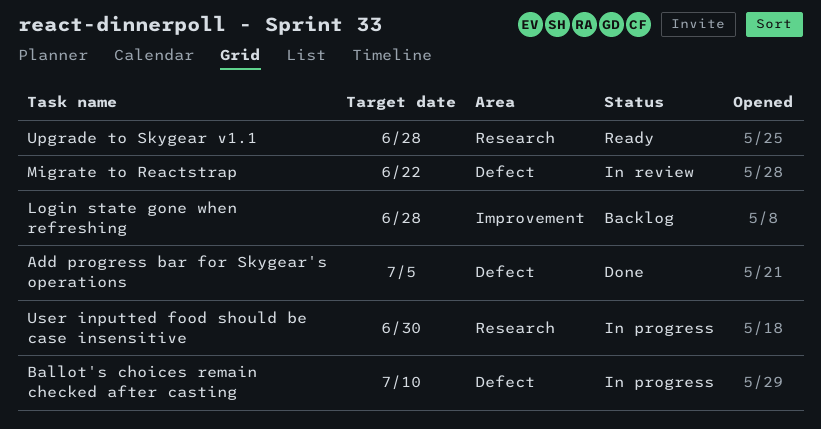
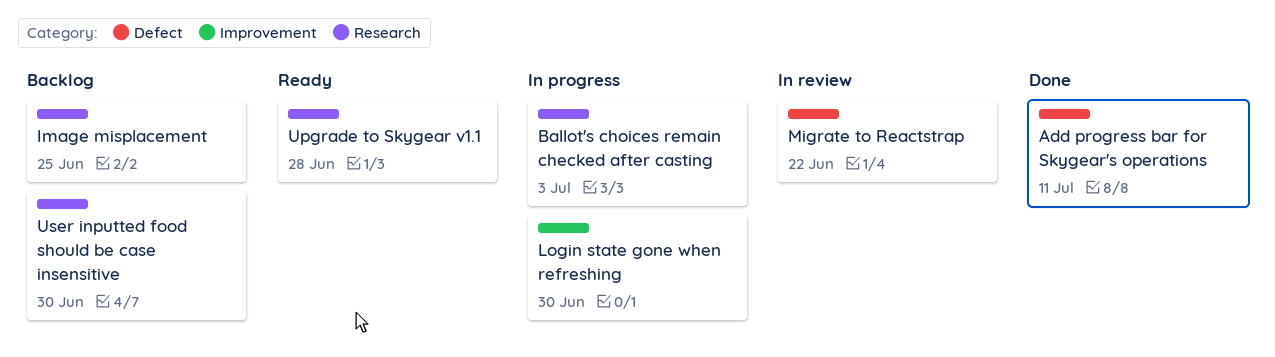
Add progress bar for Skygear's operations, due: Jul 5 -> Jul 11
Ballot's choices remain checked after casting, label: Defect -> Research
Ballot's choices remain checked after casting, due: Jul 10 -> Jul 3
Image misplacement: none -> present
Login state gone when refreshing, status: Backlog -> In progress
Login state gone when refreshing, due: Jun 28 -> Jun 30
User inputted food should be case insensitive, status: In progress -> Backlog

